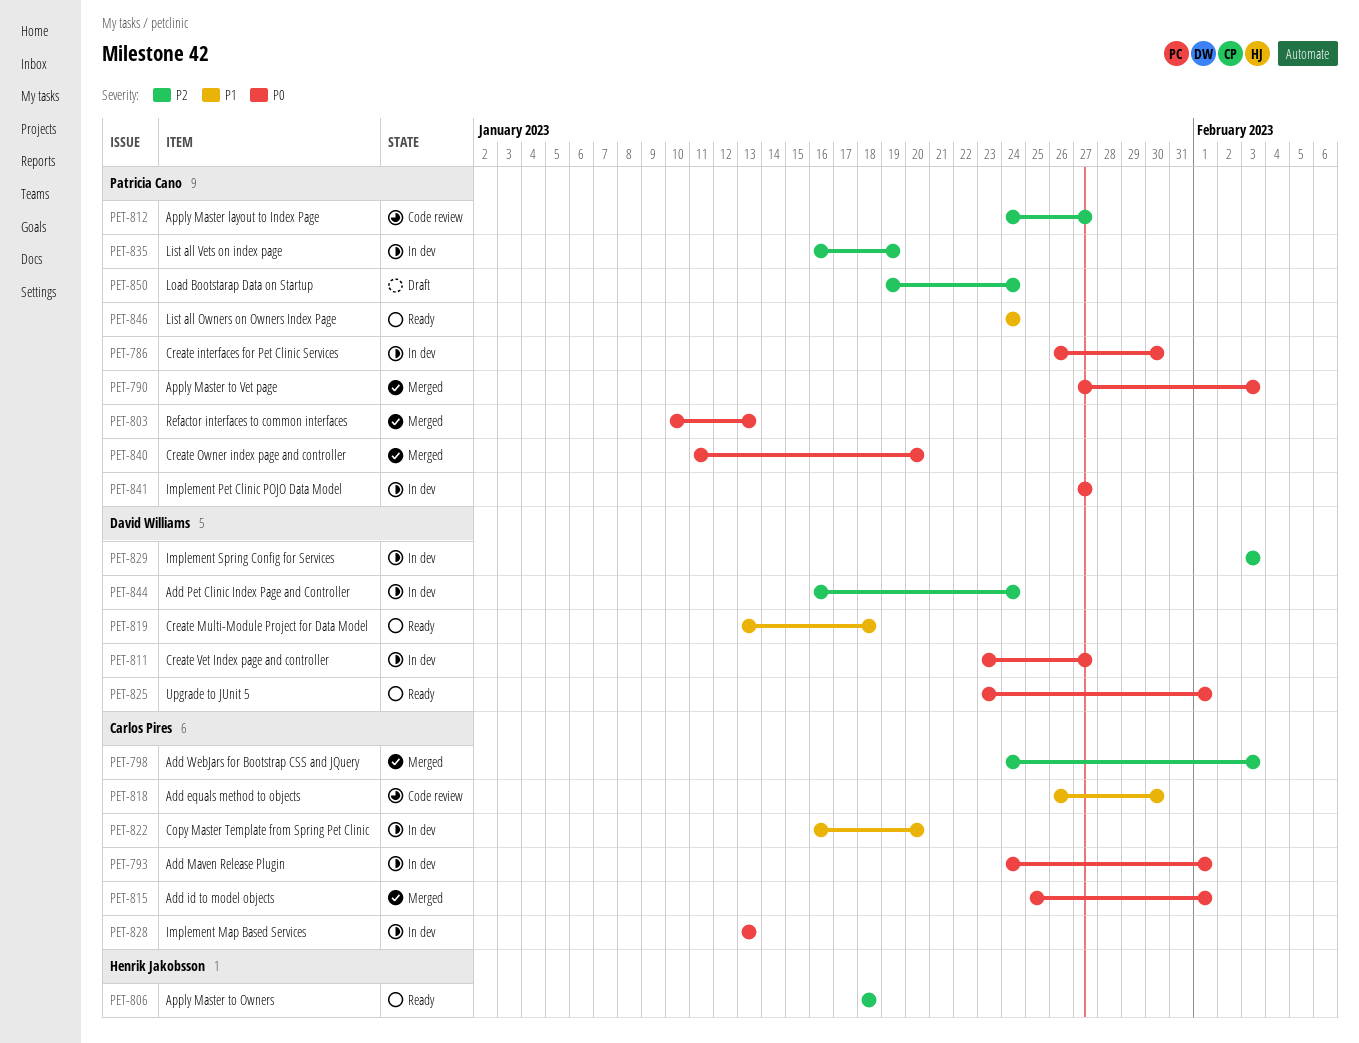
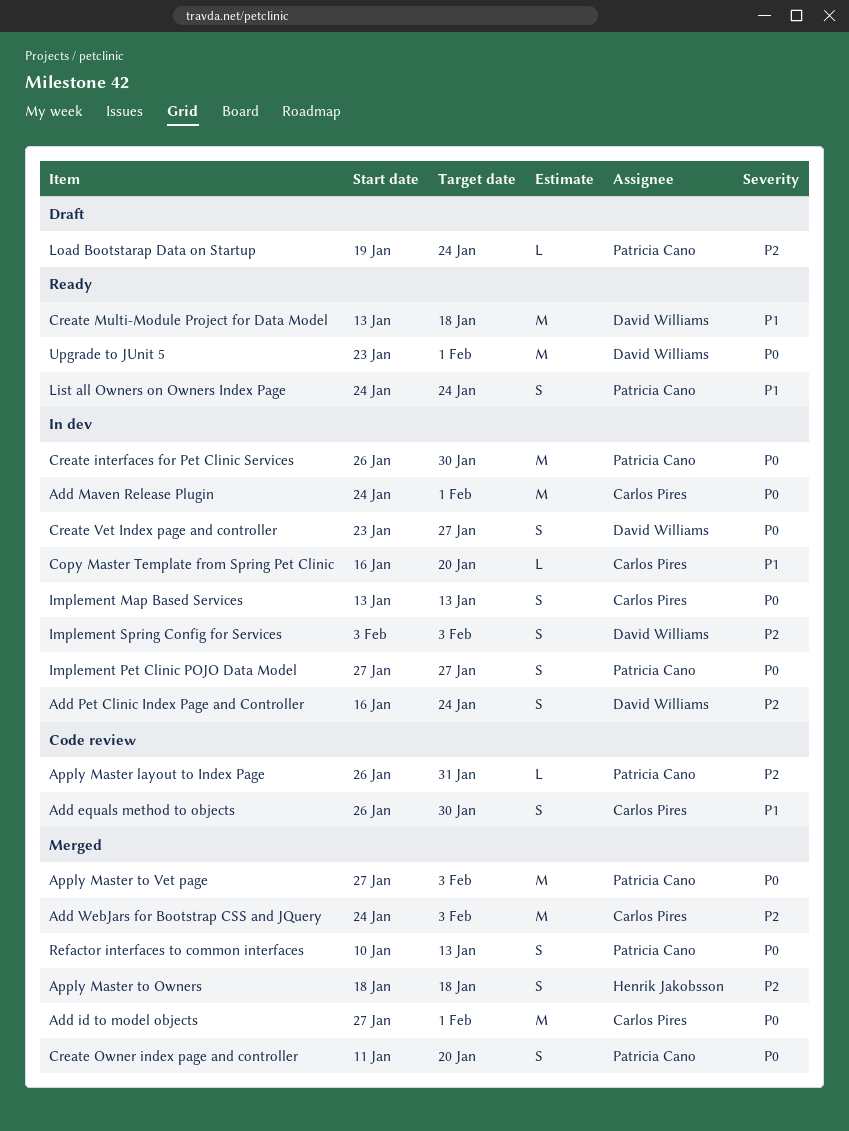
Add id to model objects, start: Jan 25 -> Jan 27
Apply Master layout to Index Page, start: Jan 24 -> Jan 26
Apply Master layout to Index Page, due: Jan 27 -> Jan 31
Apply Master to Owners, status: Ready -> Merged
List all Vets on index page: present -> none

